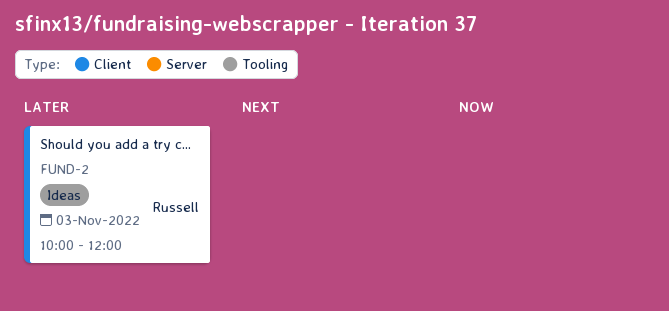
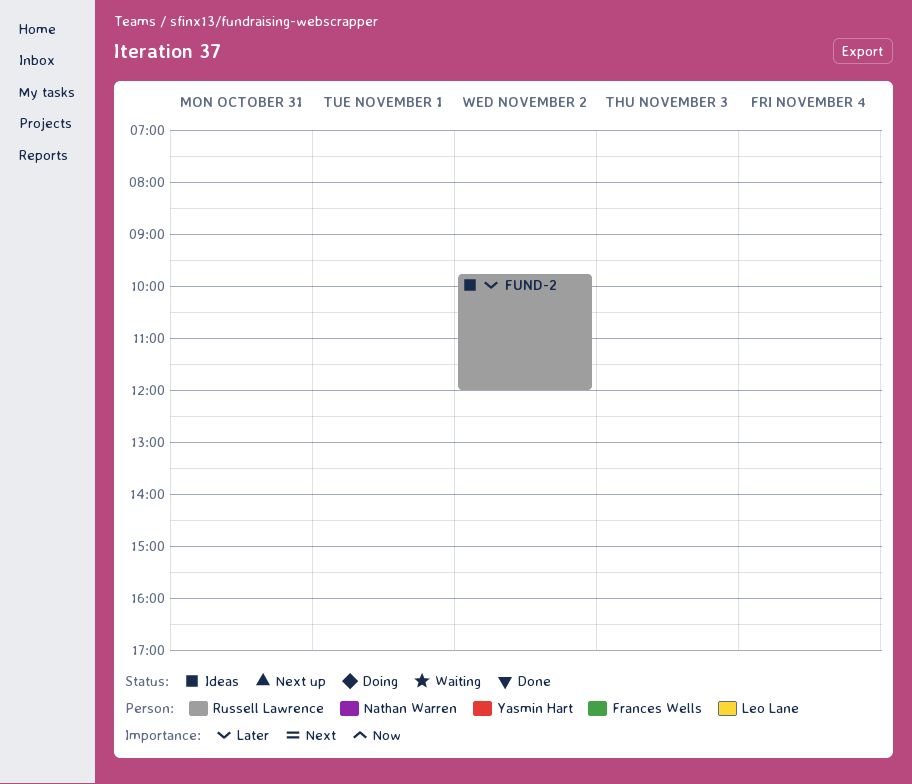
FUND-2, day: Nov 3 -> Nov 2
FUND-2, begins: 10:00 -> 09:45

